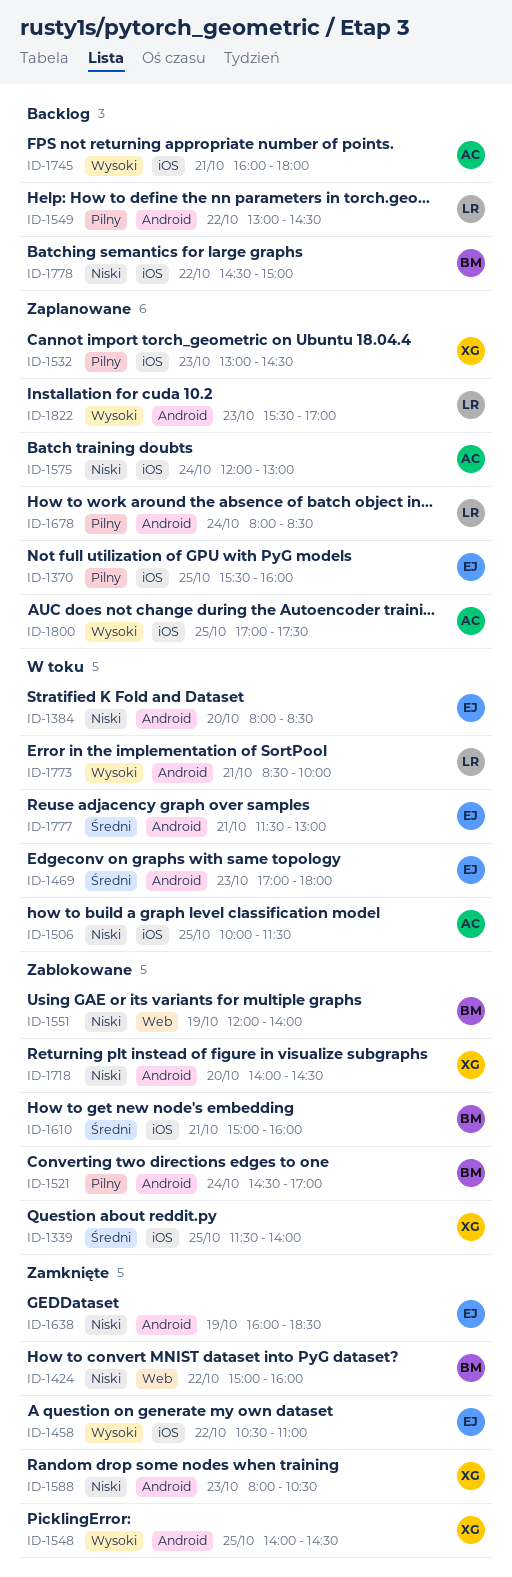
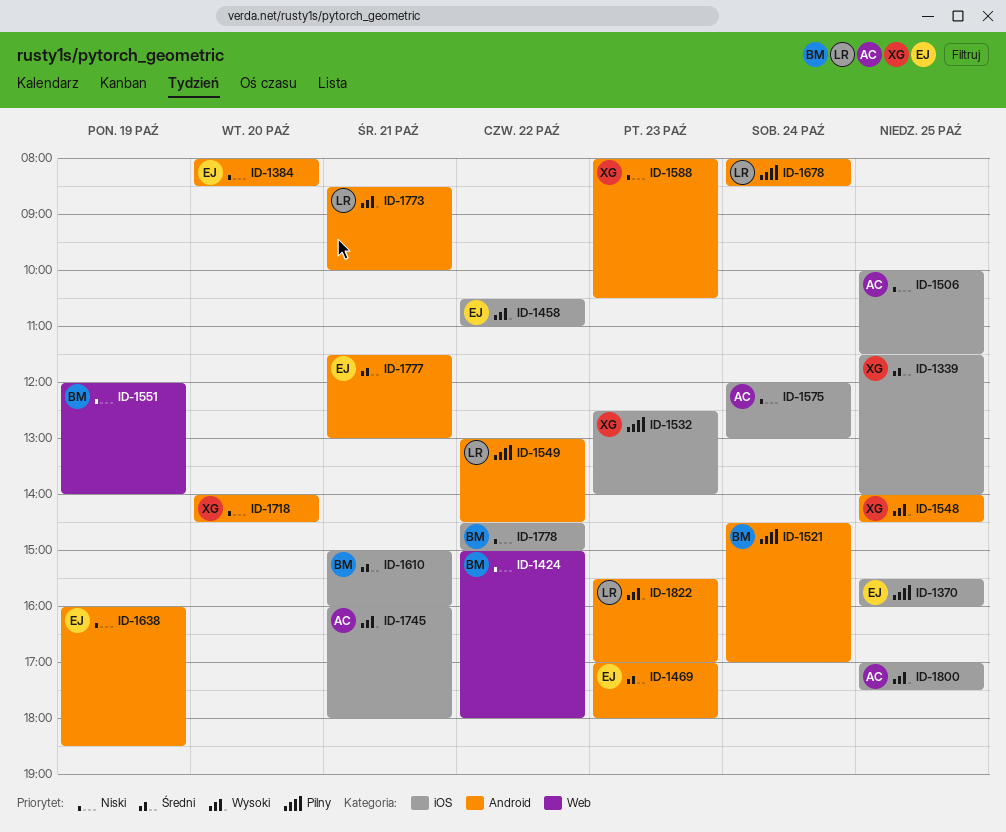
ID-1424, ends: 16:00 -> 18:00
ID-1532, begins: 13:00 -> 12:30
ID-1532, ends: 14:30 -> 14:00

